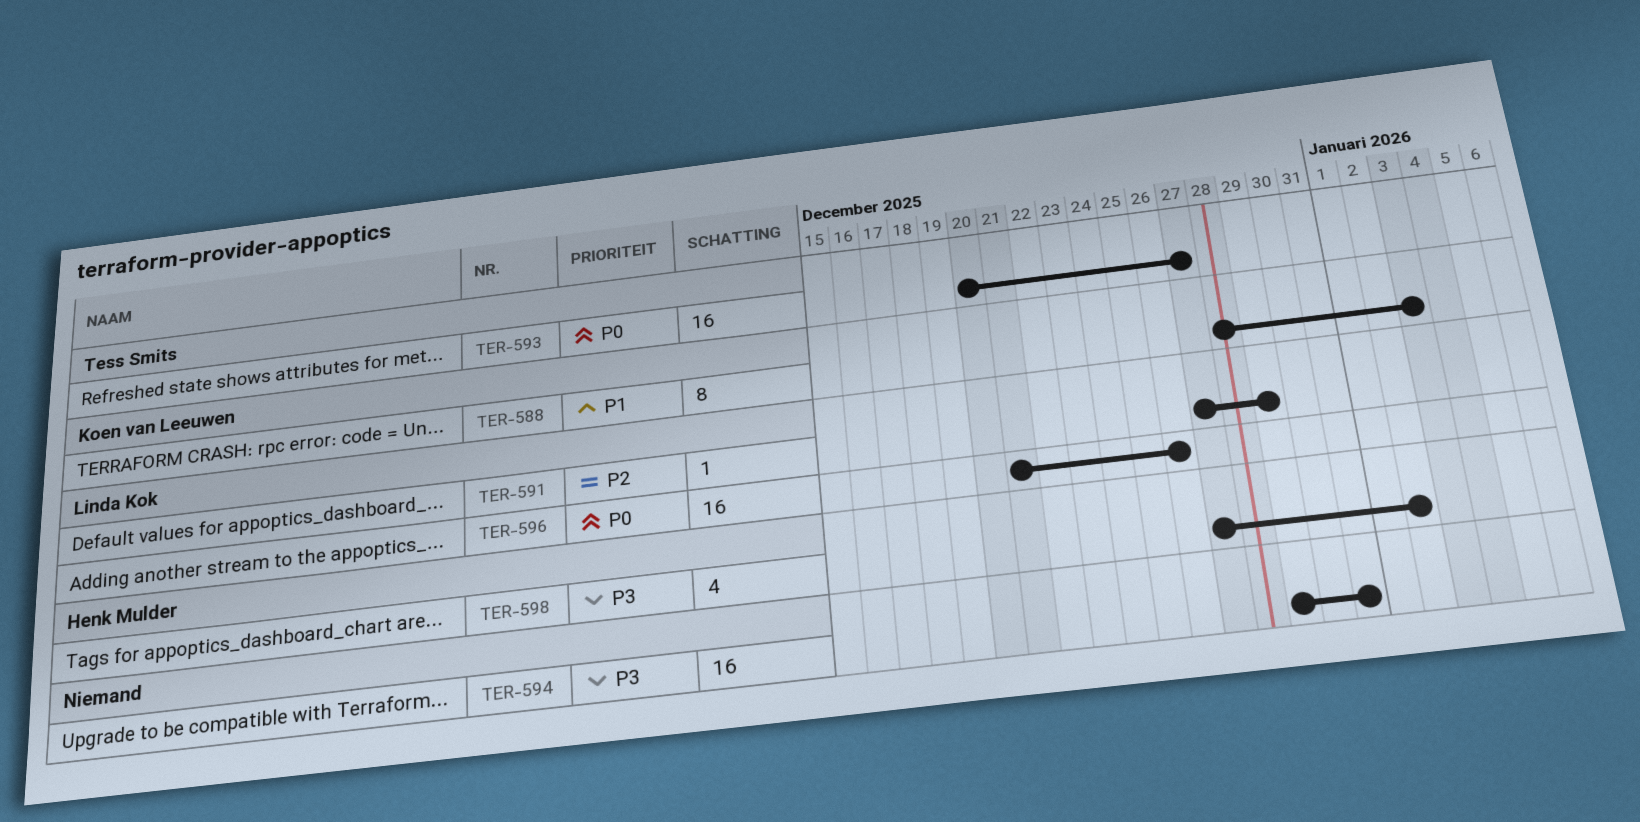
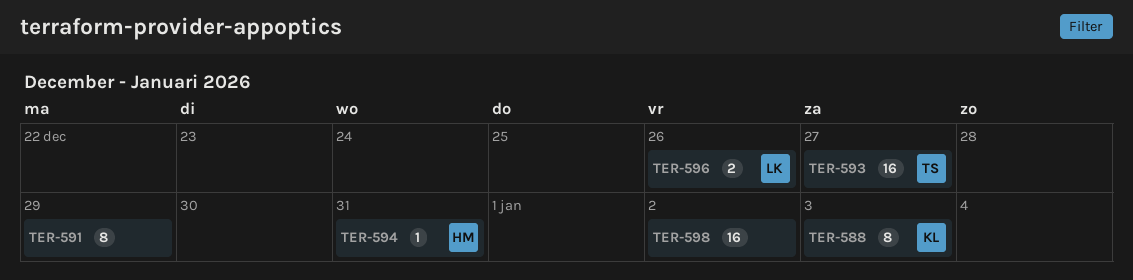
TER-591, owner: Linda Kok -> none
TER-591, estimate: 1 -> 8
TER-594, owner: none -> Henk Mulder
TER-594, estimate: 16 -> 1
TER-596, estimate: 16 -> 2
TER-598, owner: Henk Mulder -> none
TER-598, estimate: 4 -> 16

